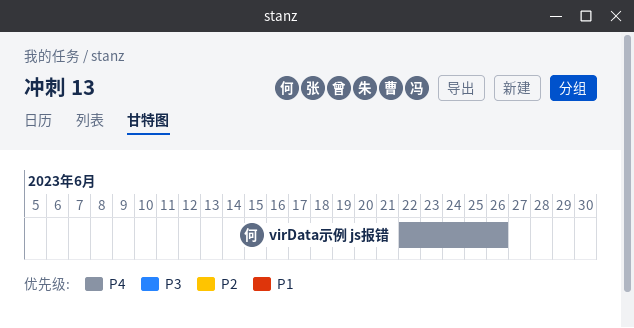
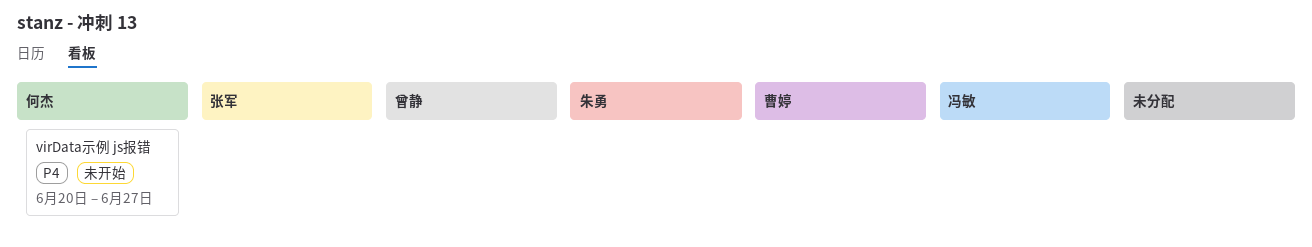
virData示例 js报错, start: Jun 22 -> Jun 20
virData示例 js报错, due: Jun 26 -> Jun 27

